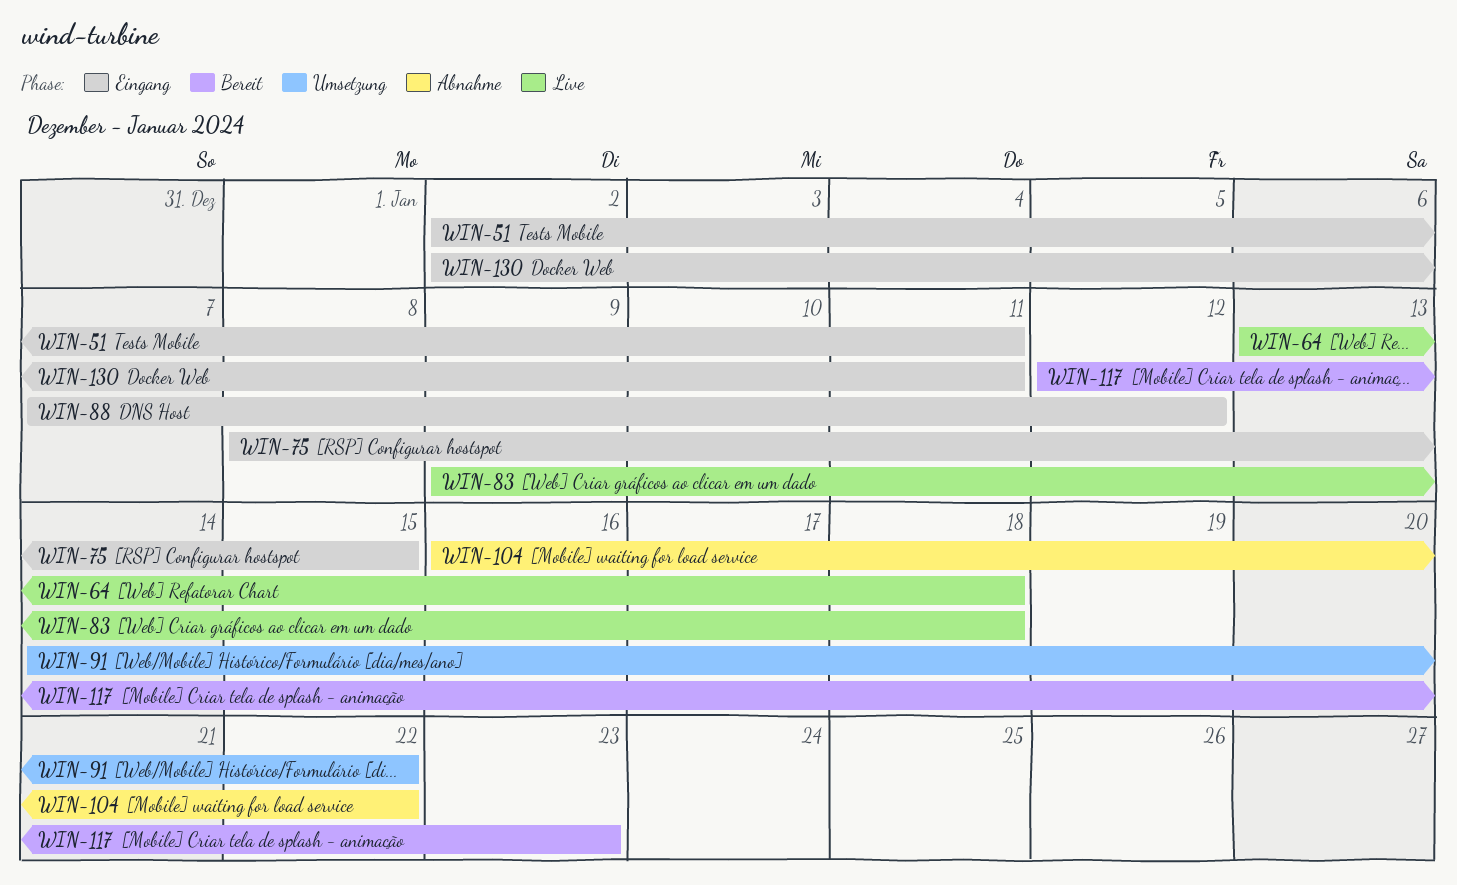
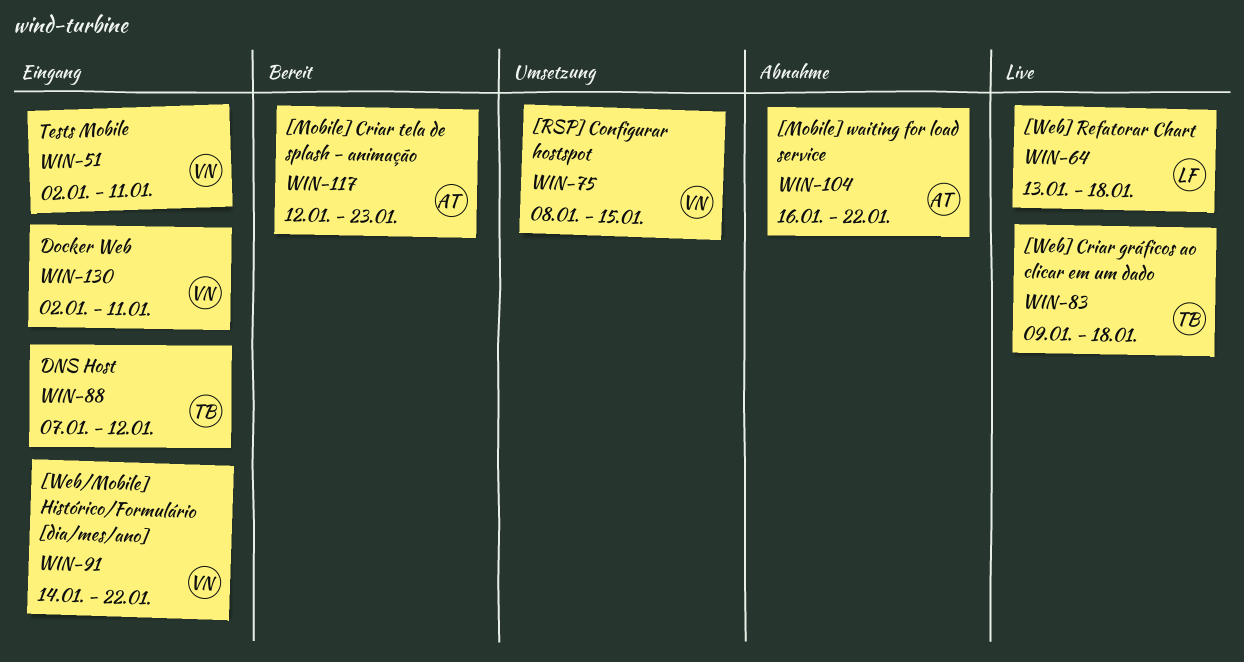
WIN-75, status: Eingang -> Umsetzung
WIN-91, status: Umsetzung -> Eingang

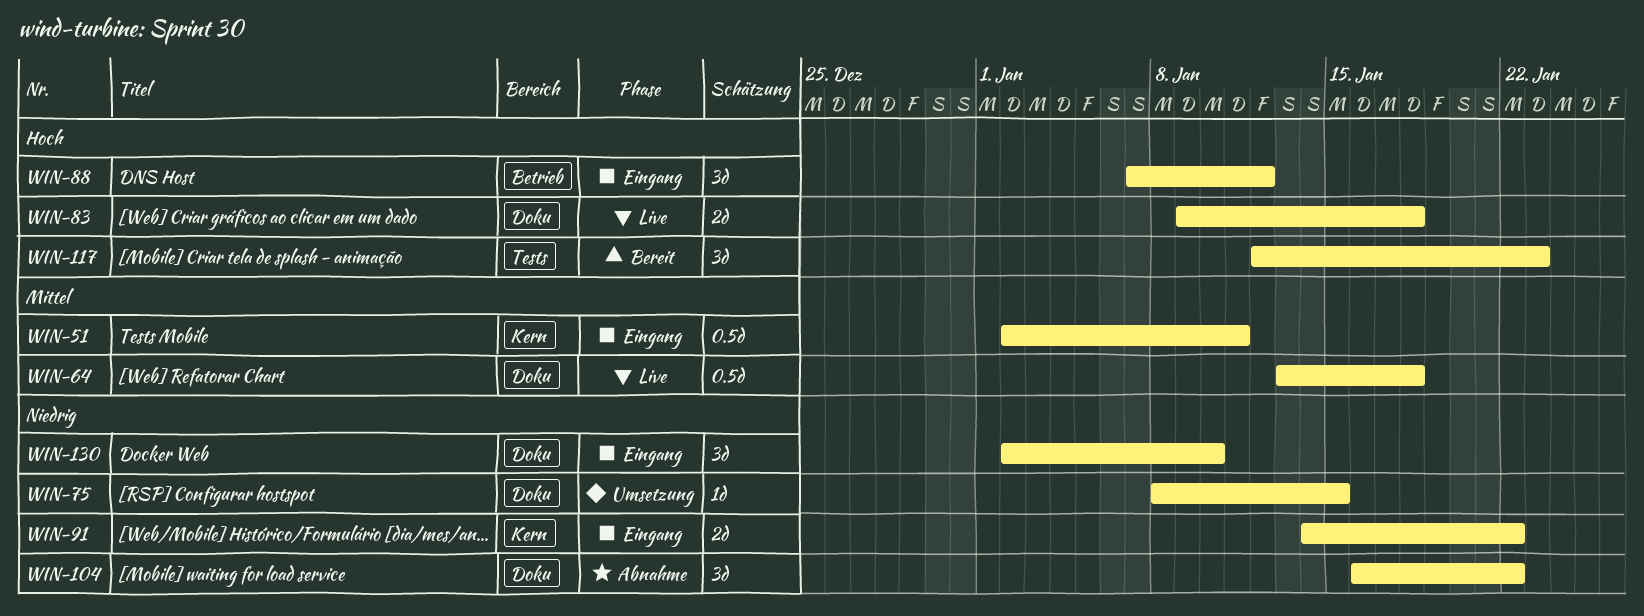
WIN-130, due: Jan 11 -> Jan 10

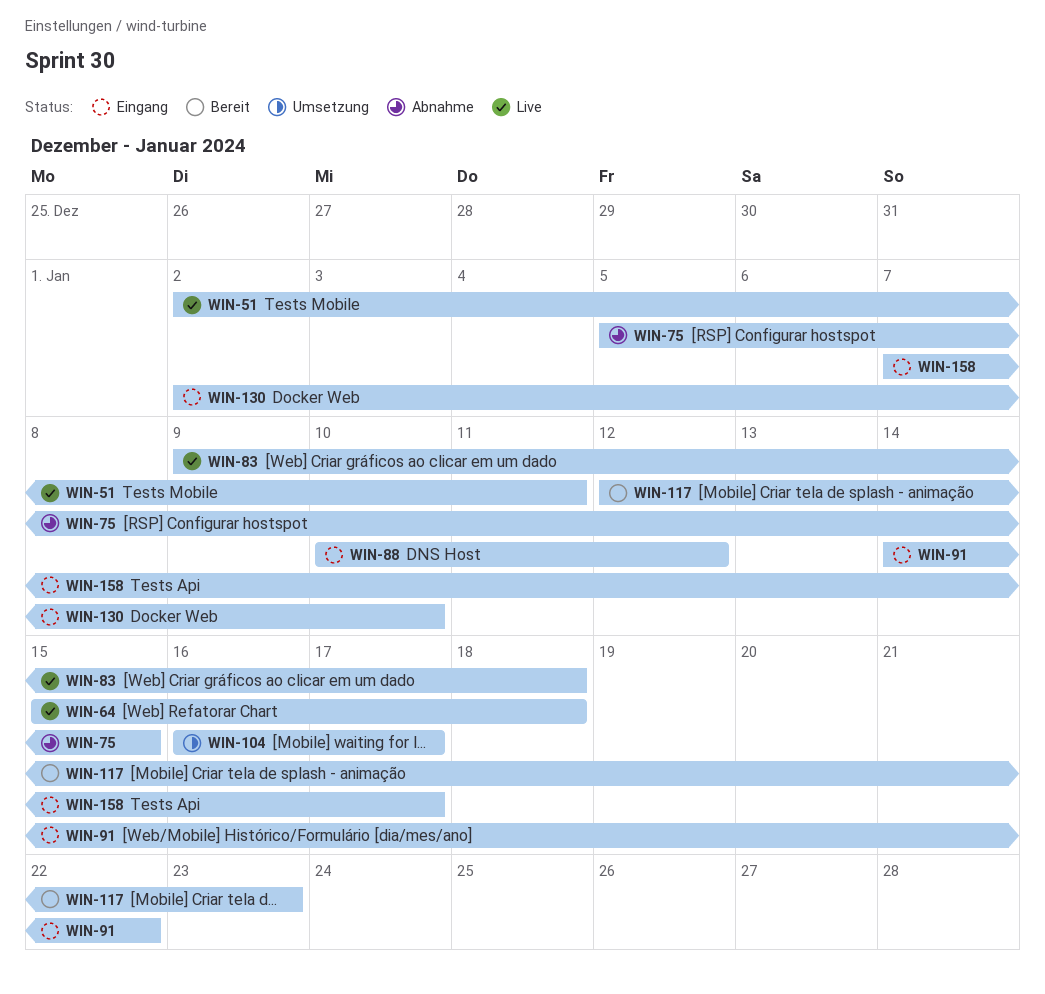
WIN-51, status: Eingang -> Live
WIN-64, start: Jan 13 -> Jan 15
WIN-75, status: Umsetzung -> Abnahme
WIN-75, start: Jan 8 -> Jan 5
WIN-88, start: Jan 7 -> Jan 10
WIN-104, status: Abnahme -> Umsetzung
WIN-104, due: Jan 22 -> Jan 17
WIN-158: none -> present

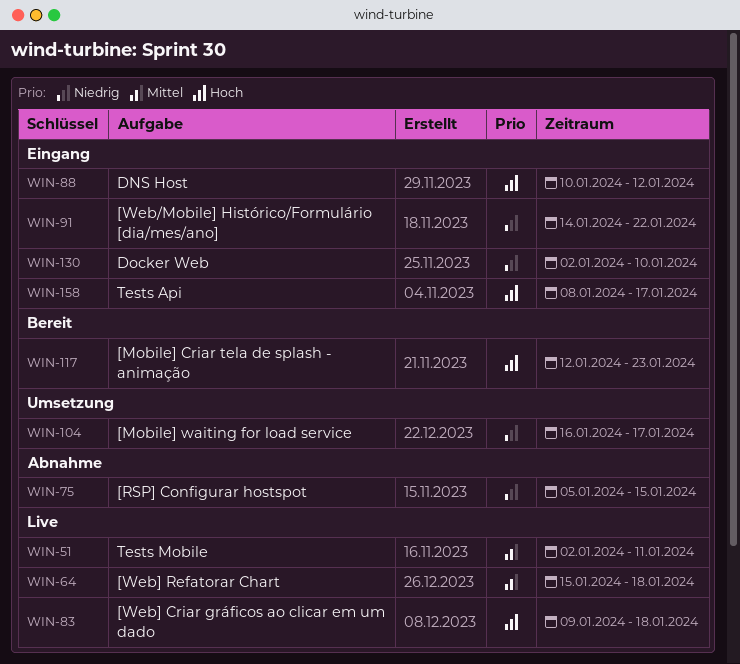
WIN-158, start: Jan 7 -> Jan 8

